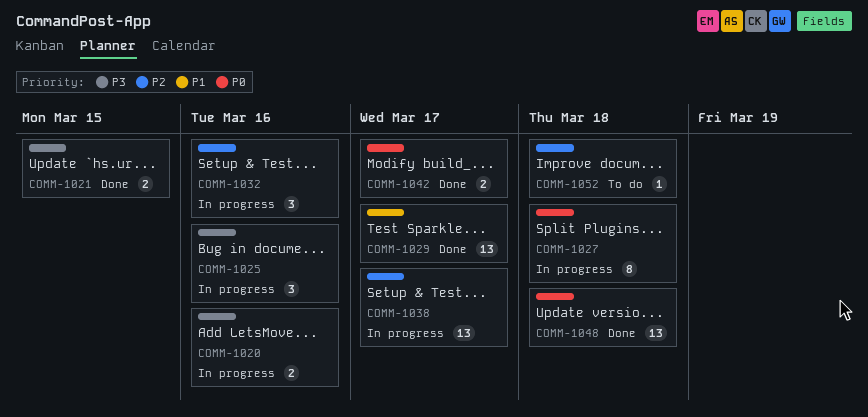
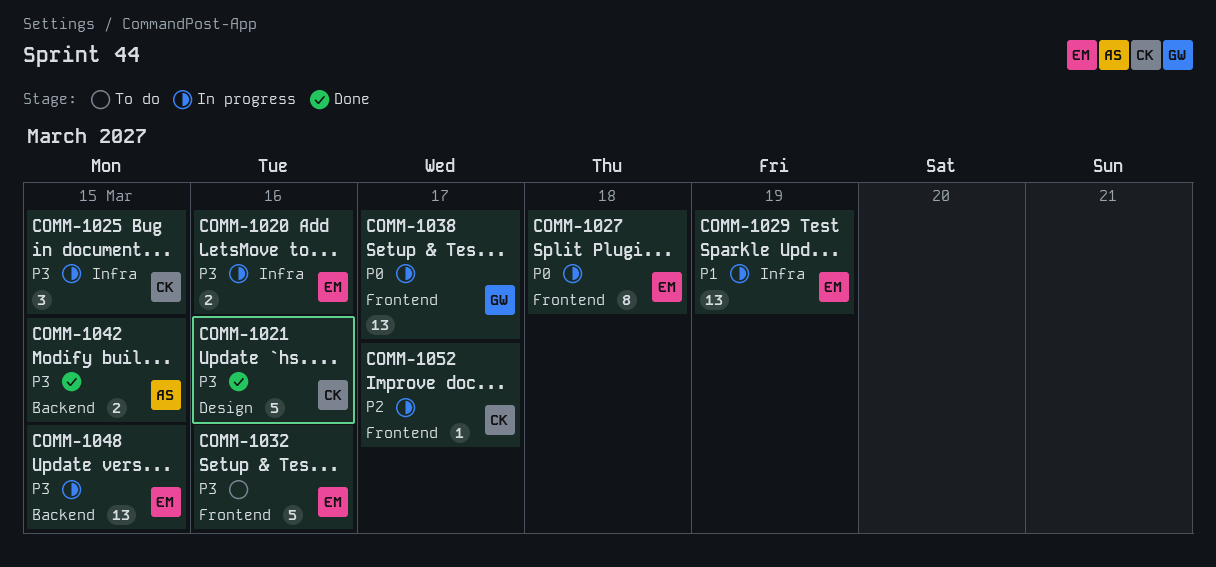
COMM-1021, estimate: 2 -> 5
COMM-1021, due: Mar 15 -> Mar 16
COMM-1025, due: Mar 16 -> Mar 15
COMM-1029, status: Done -> In progress
COMM-1029, due: Mar 17 -> Mar 19
COMM-1032, status: In progress -> To do
COMM-1032, priority: P2 -> P3
COMM-1032, estimate: 3 -> 5
COMM-1038, priority: P2 -> P0
COMM-1042, priority: P0 -> P3
COMM-1042, due: Mar 17 -> Mar 15
COMM-1048, status: Done -> In progress
COMM-1048, priority: P0 -> P3
COMM-1048, due: Mar 18 -> Mar 15
COMM-1052, status: To do -> In progress
COMM-1052, due: Mar 18 -> Mar 17

